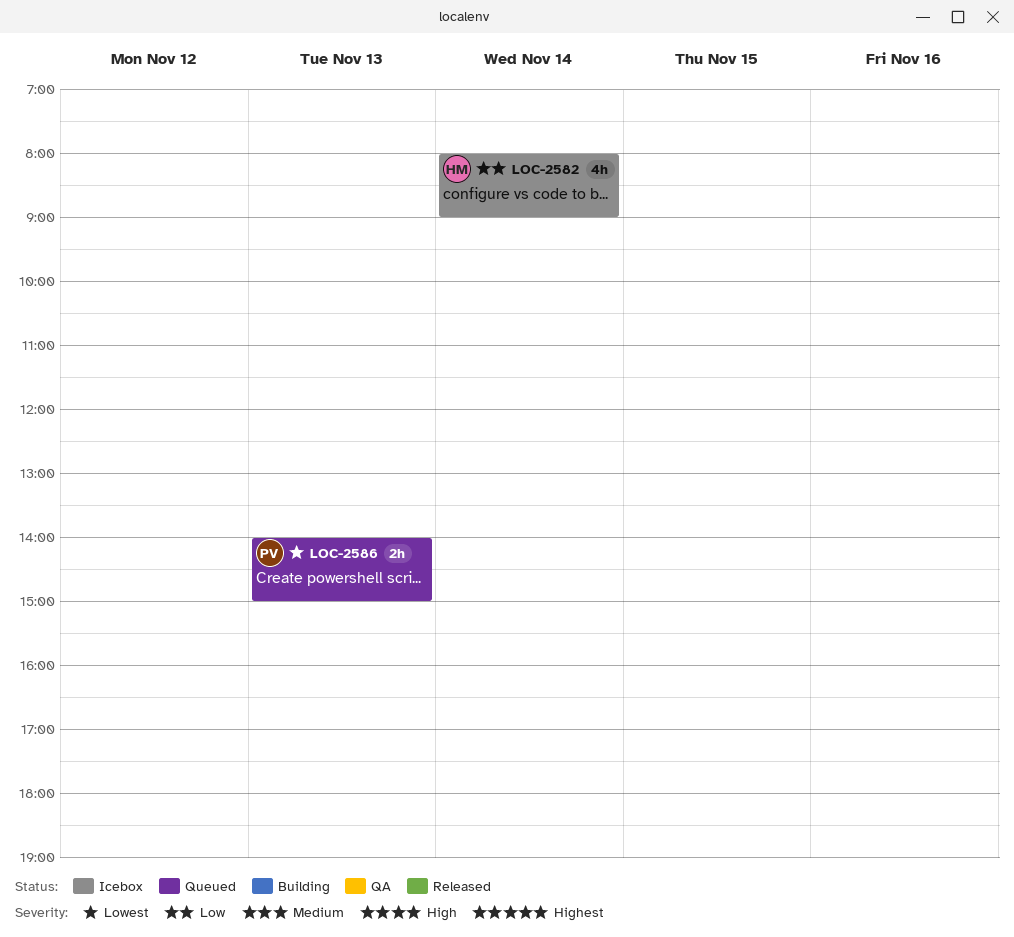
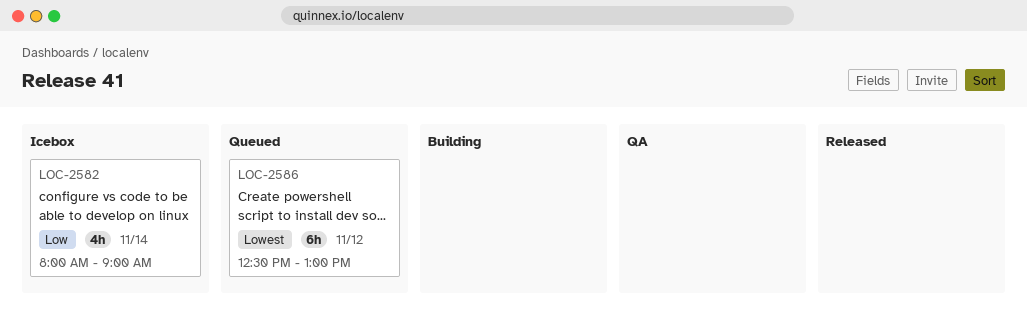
LOC-2586, estimate: 2h -> 6h
LOC-2586, day: Nov 13 -> Nov 12
LOC-2586, begins: 14:00 -> 12:30
LOC-2586, ends: 15:00 -> 13:00

